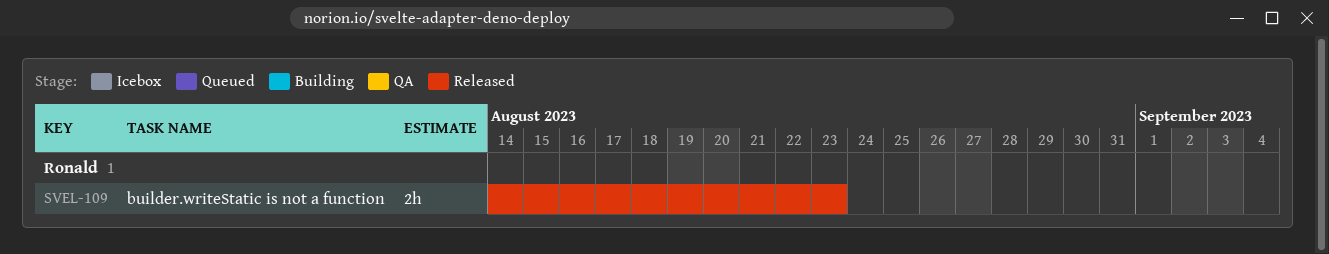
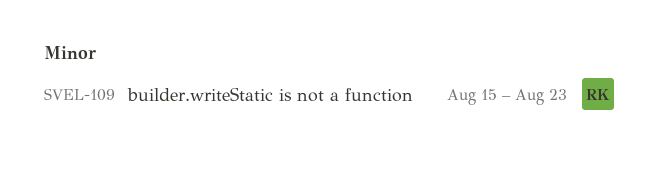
SVEL-109, start: Aug 14 -> Aug 15

